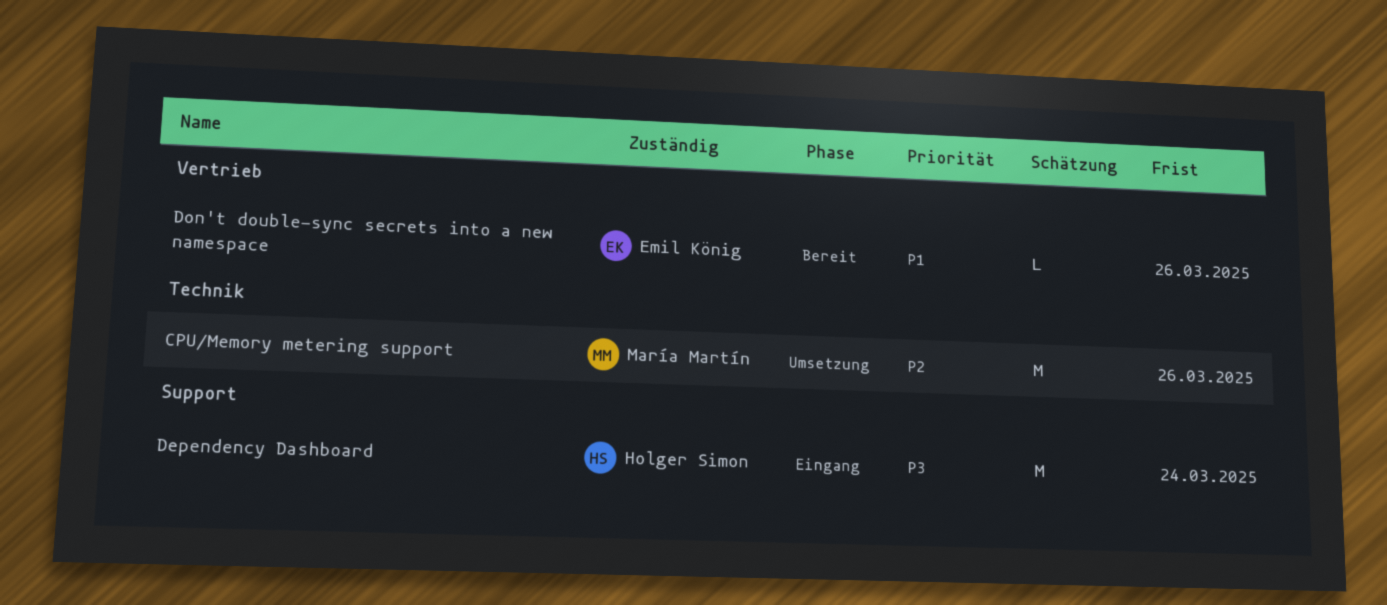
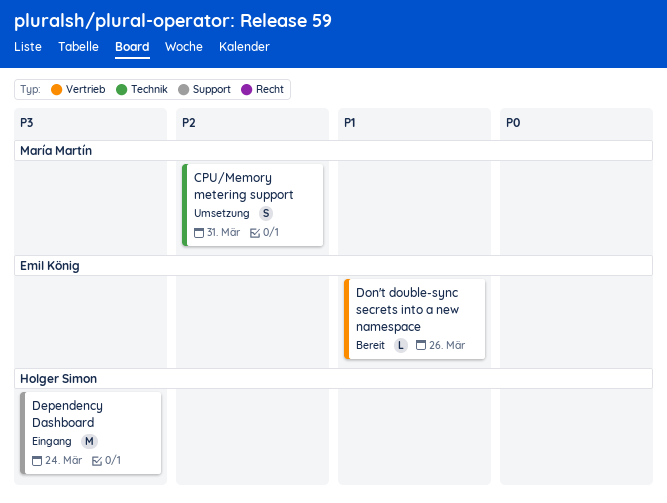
CPU/Memory metering support, estimate: M -> S
CPU/Memory metering support, due: Mar 26 -> Mar 31

